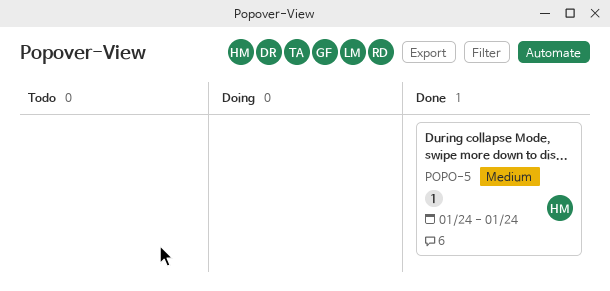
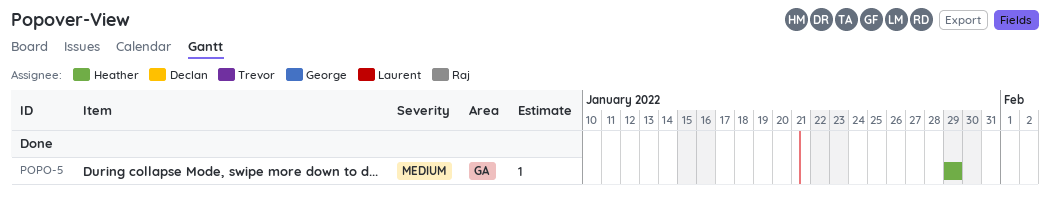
POPO-5, start: Jan 24 -> Jan 29
POPO-5, due: Jan 24 -> Jan 29

